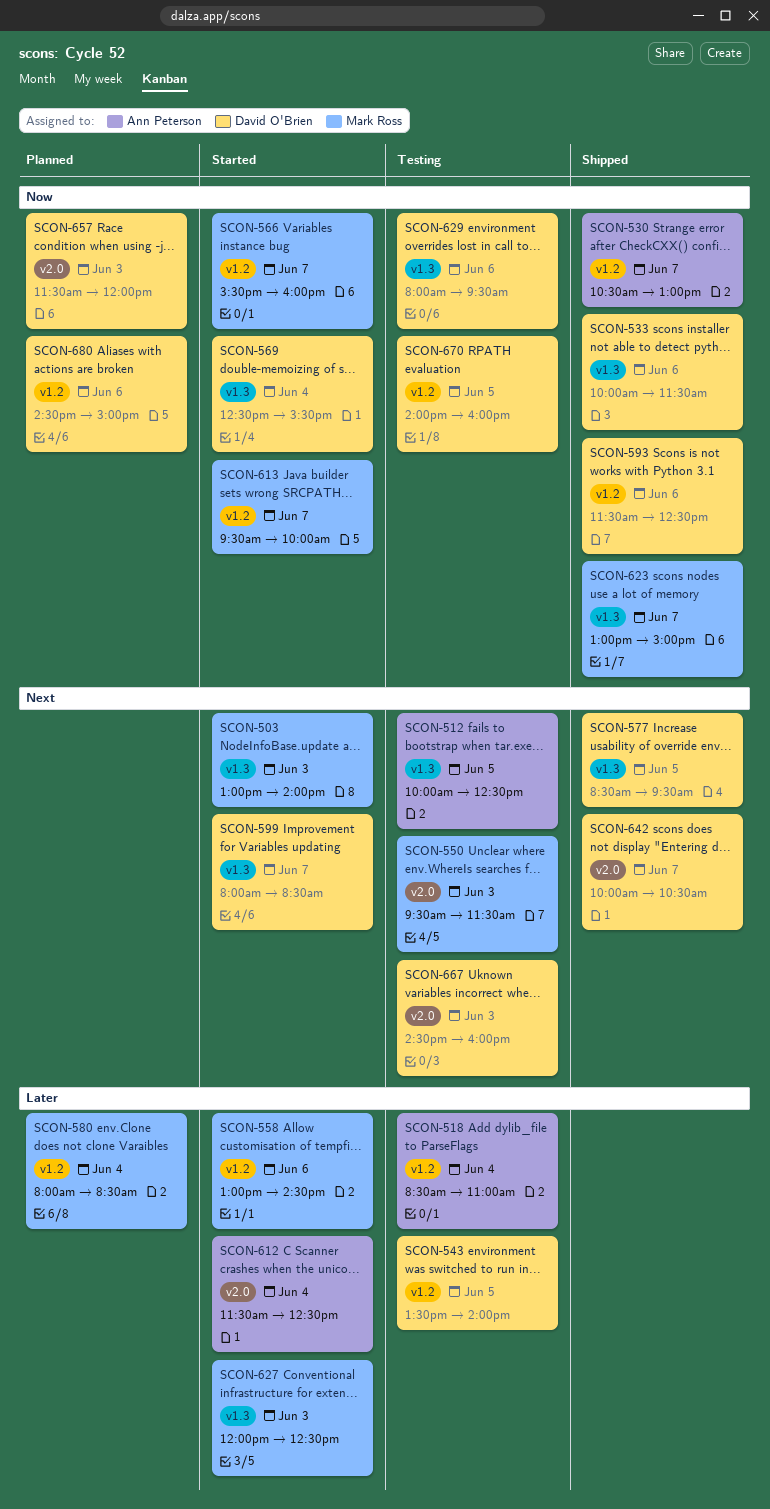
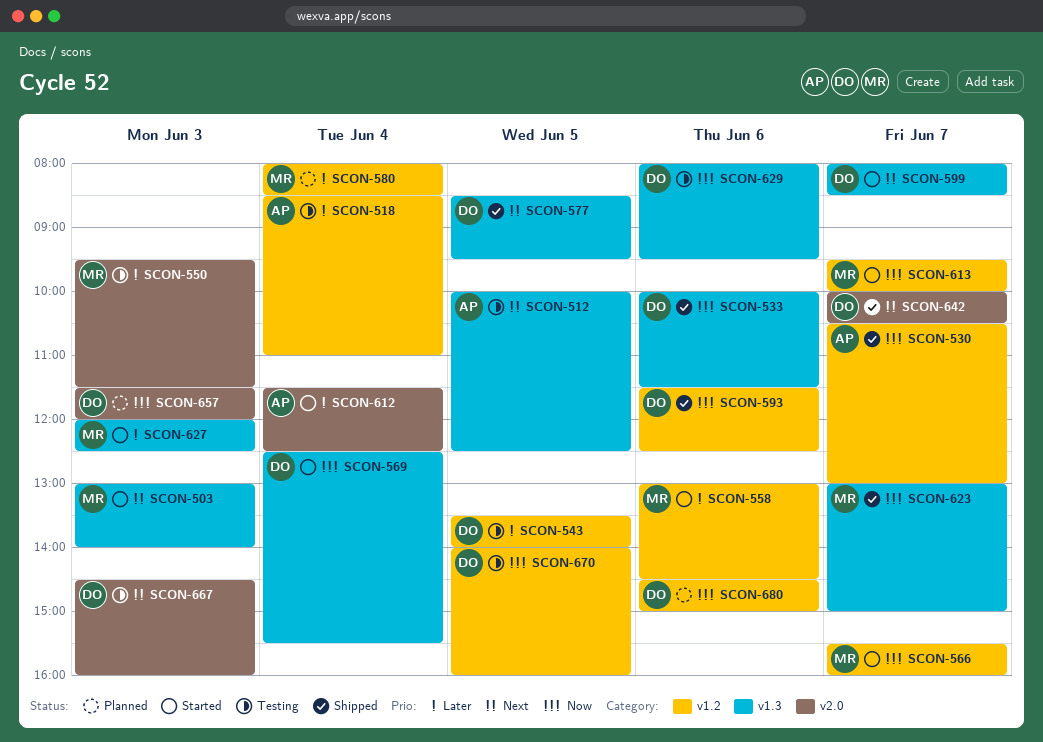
SCON-550, priority: Next -> Later

